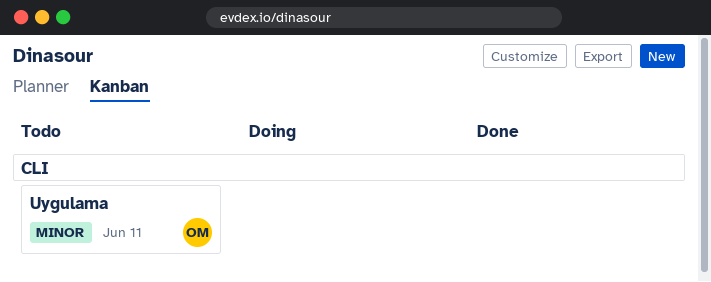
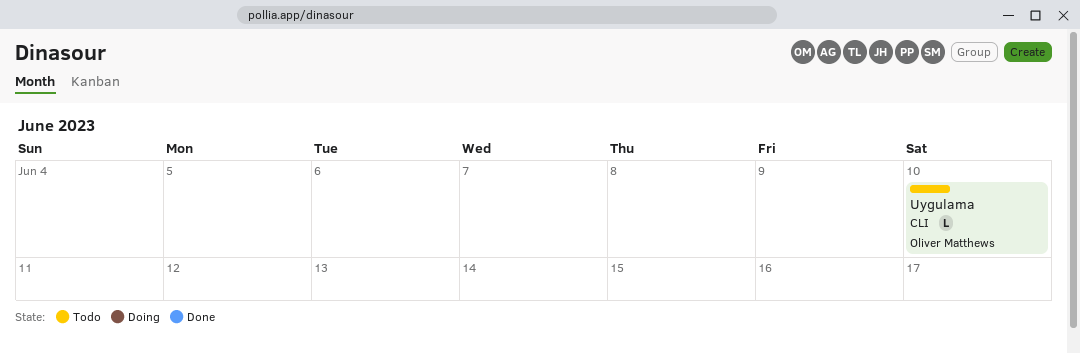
Uygulama, due: Jun 11 -> Jun 10

